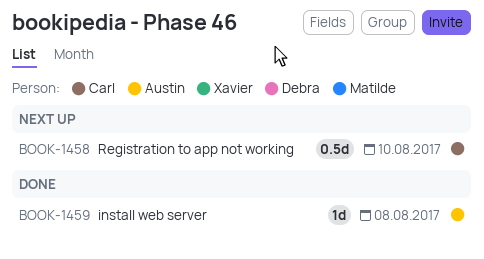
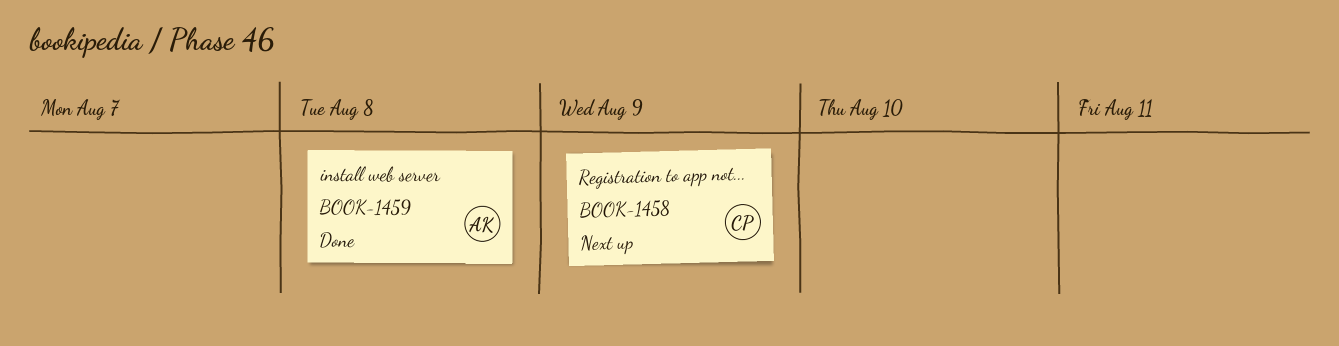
BOOK-1458, due: Aug 10 -> Aug 9

